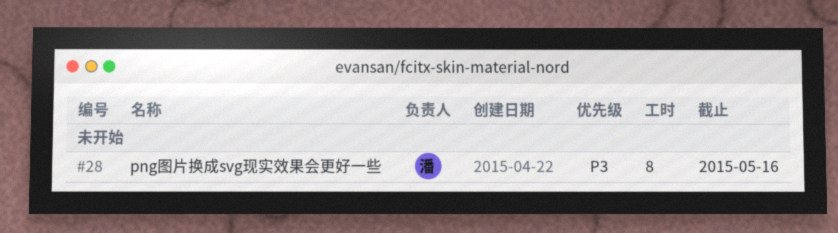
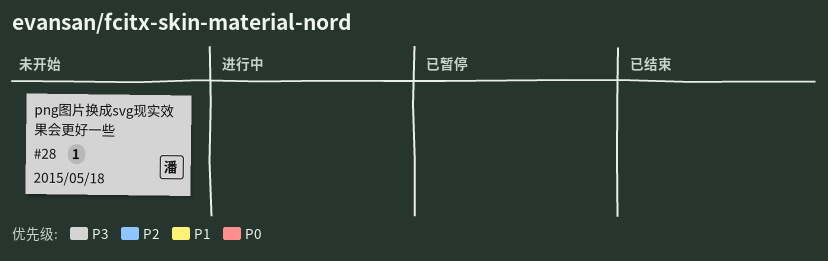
#28, estimate: 8 -> 1
#28, due: May 16 -> May 18

